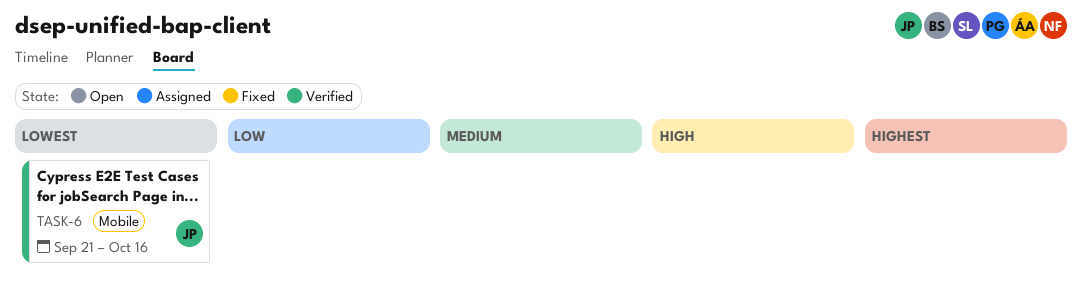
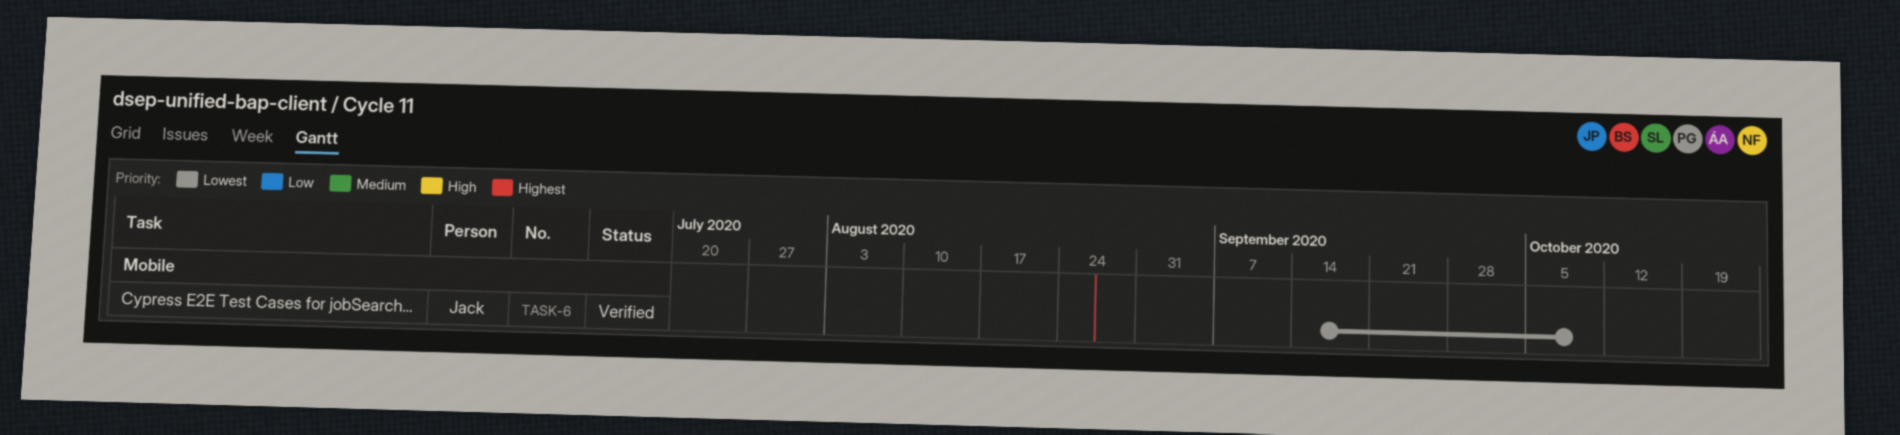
TASK-6, start: Sep 21 -> Sep 14
TASK-6, due: Oct 16 -> Oct 9

